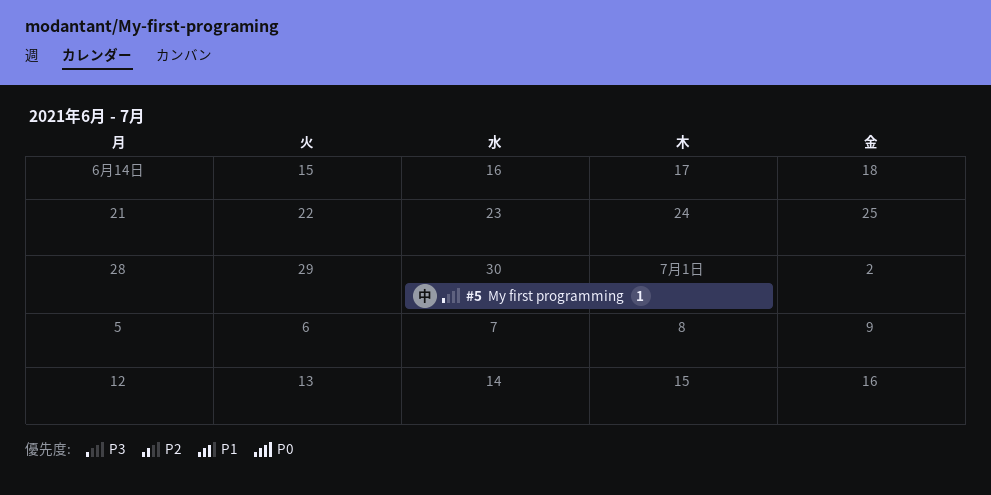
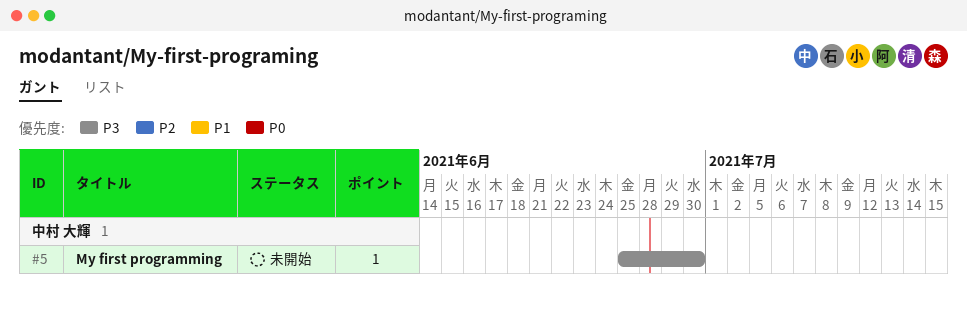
#5, start: Jun 30 -> Jun 25
#5, due: Jul 1 -> Jun 30

